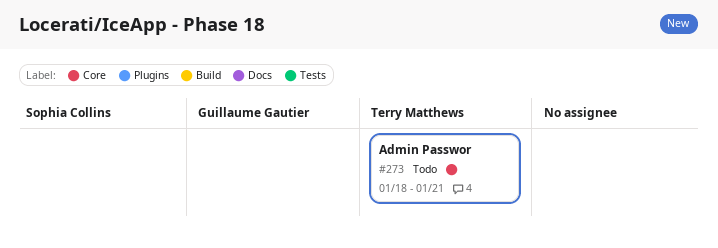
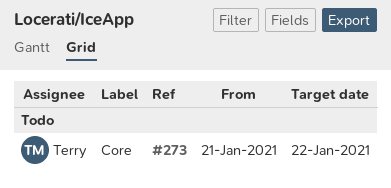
#273, start: Jan 18 -> Jan 21
#273, due: Jan 21 -> Jan 22

